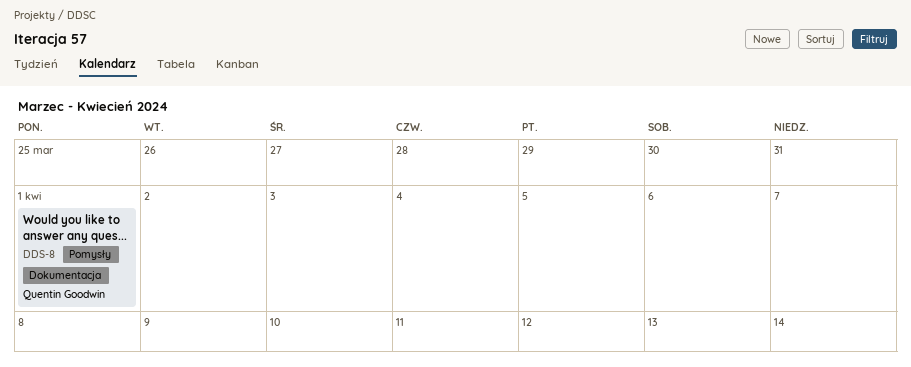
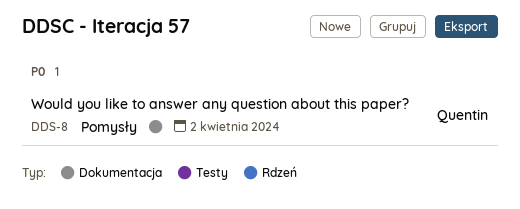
DDS-8, due: Apr 1 -> Apr 2

